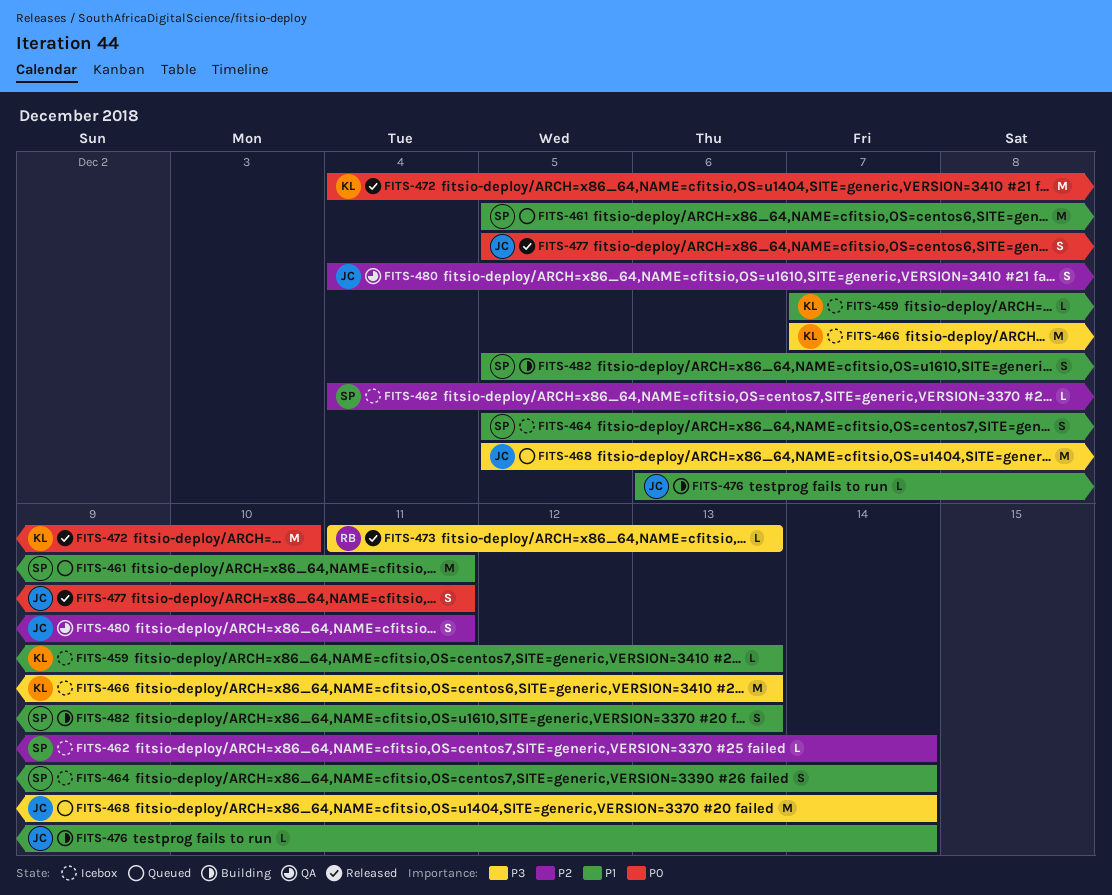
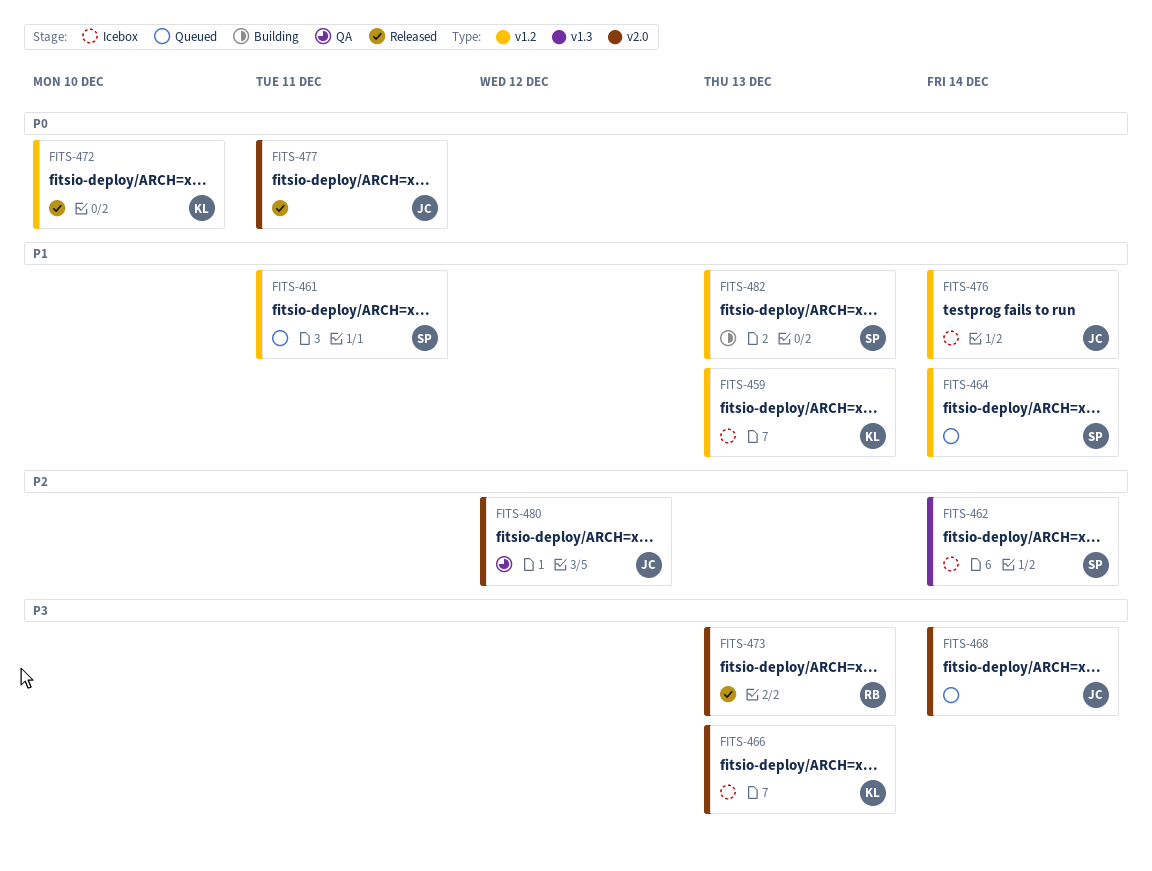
FITS-464, status: Icebox -> Queued
FITS-476, status: Building -> Icebox
FITS-480, due: Dec 11 -> Dec 12

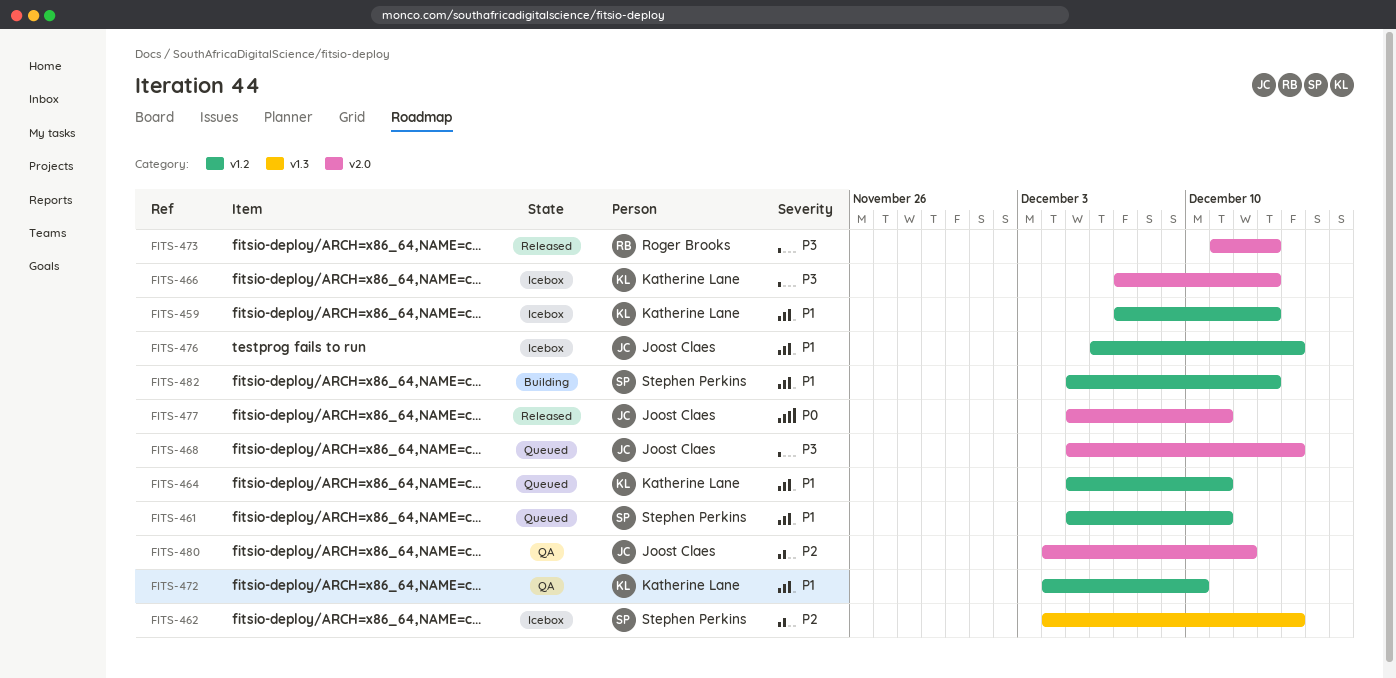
FITS-464, owner: Stephen Perkins -> Katherine Lane
FITS-464, due: Dec 14 -> Dec 11
FITS-472, status: Released -> QA
FITS-472, priority: P0 -> P1

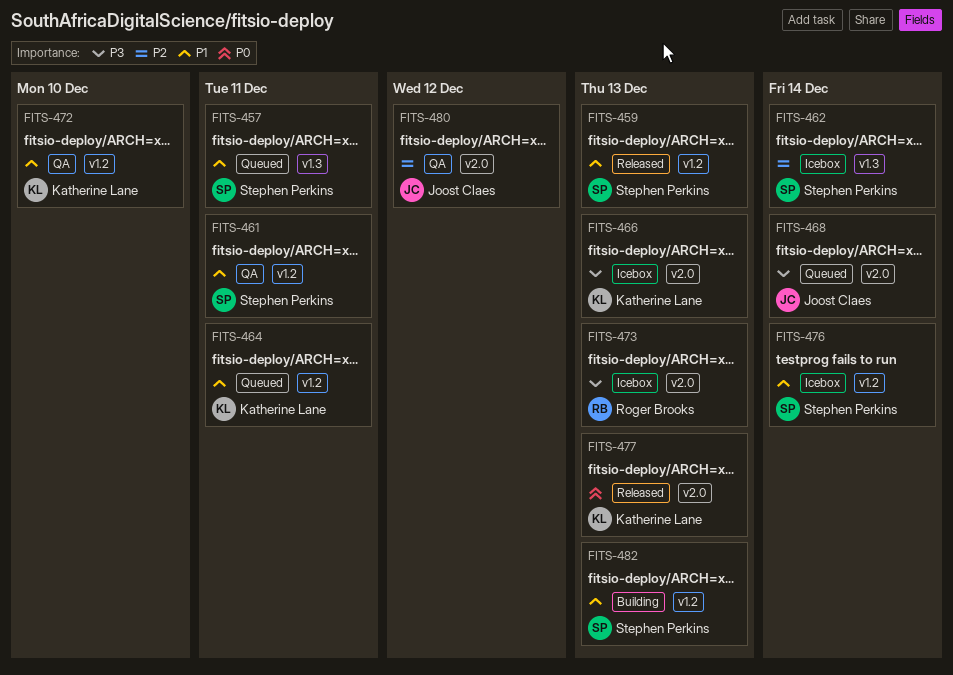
FITS-457: none -> present
FITS-459, status: Icebox -> Released
FITS-459, owner: Katherine Lane -> Stephen Perkins
FITS-461, status: Queued -> QA
FITS-473, status: Released -> Icebox
FITS-476, owner: Joost Claes -> Stephen Perkins
FITS-477, owner: Joost Claes -> Katherine Lane
FITS-477, due: Dec 11 -> Dec 13

